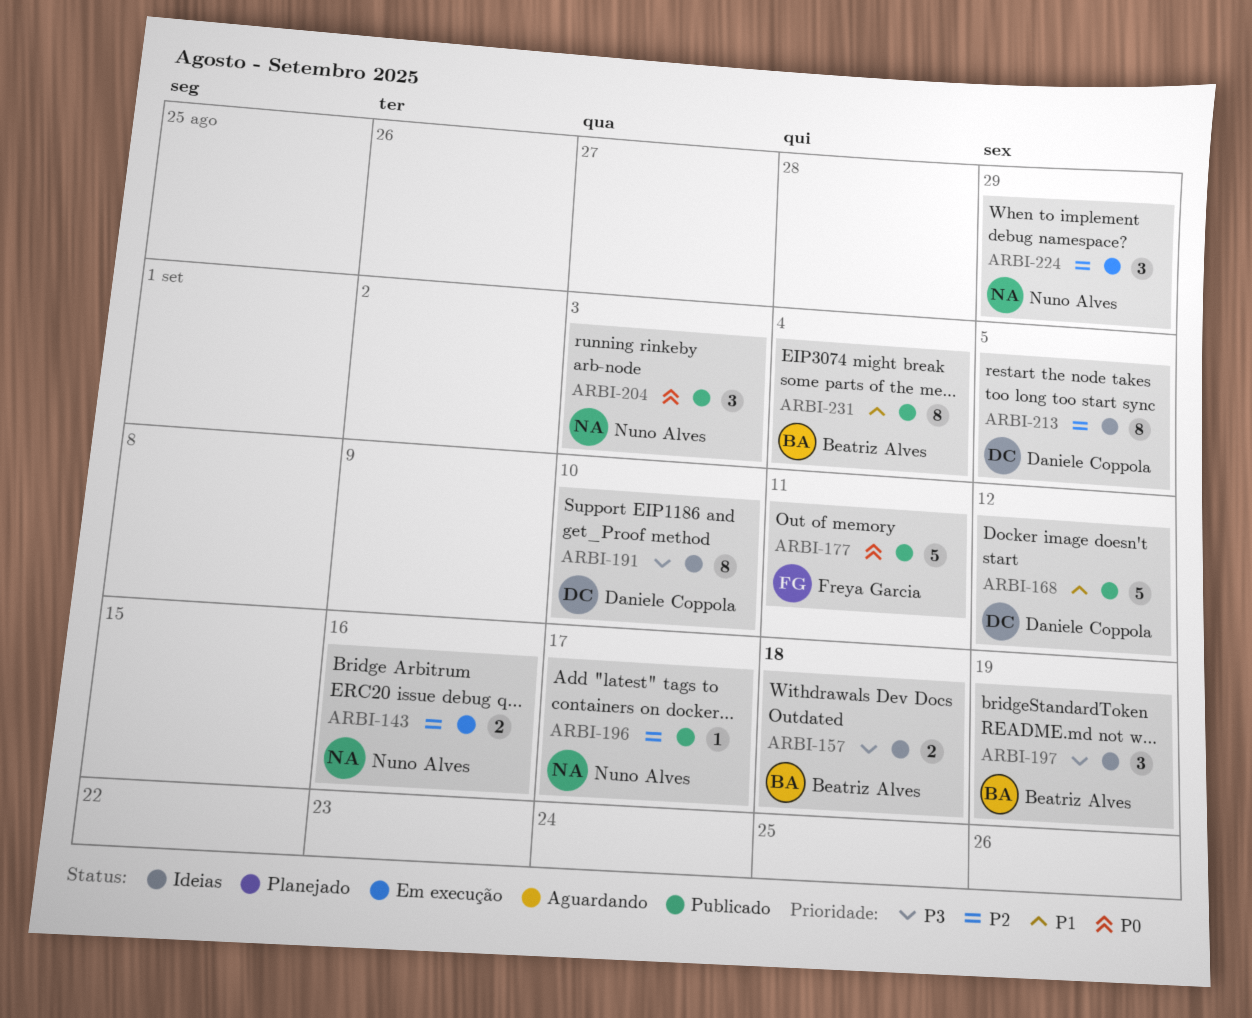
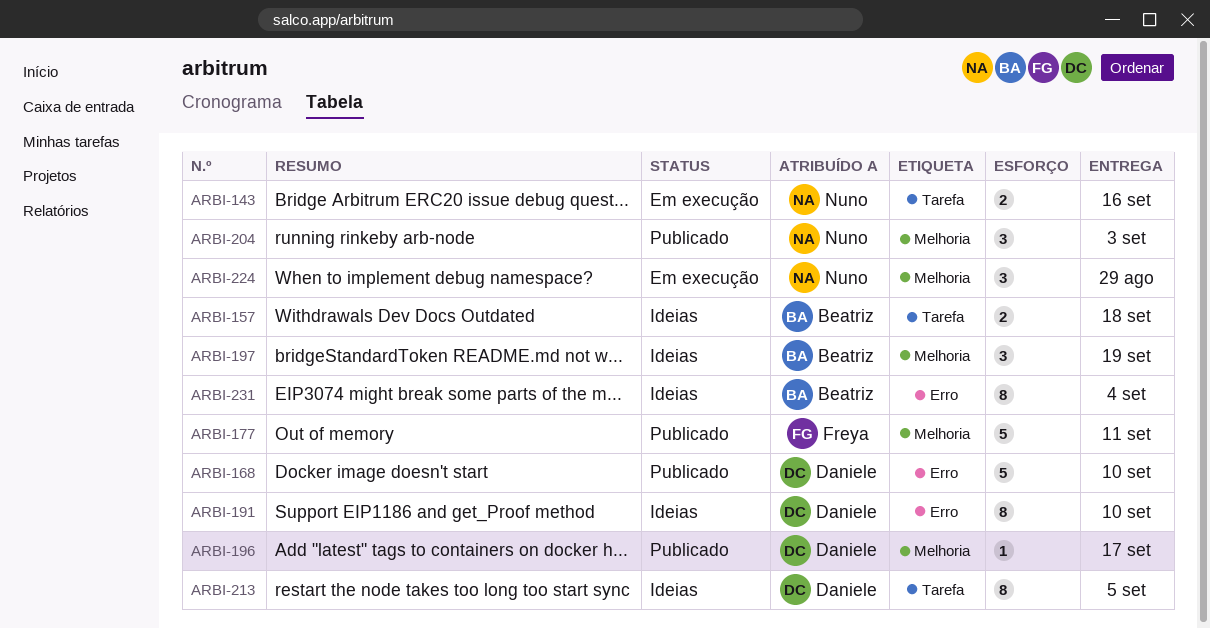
ARBI-168, due: Sep 12 -> Sep 10
ARBI-196, owner: Nuno Alves -> Daniele Coppola
ARBI-231, status: Publicado -> Ideias

